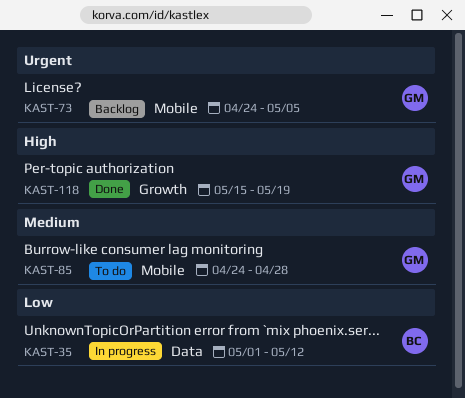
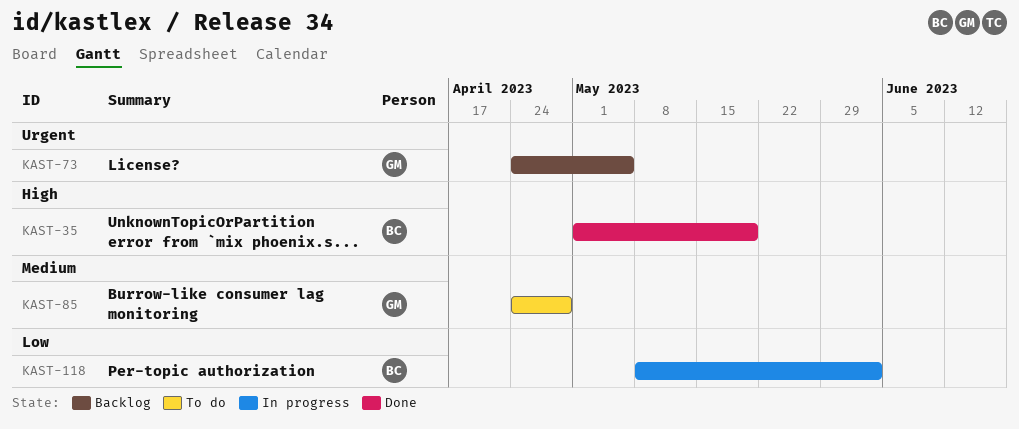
KAST-35, status: In progress -> Done
KAST-35, priority: Low -> High
KAST-35, due: May 12 -> May 19
KAST-118, status: Done -> In progress
KAST-118, owner: GM -> BC
KAST-118, priority: High -> Low
KAST-118, start: May 15 -> May 8
KAST-118, due: May 19 -> Jun 2

